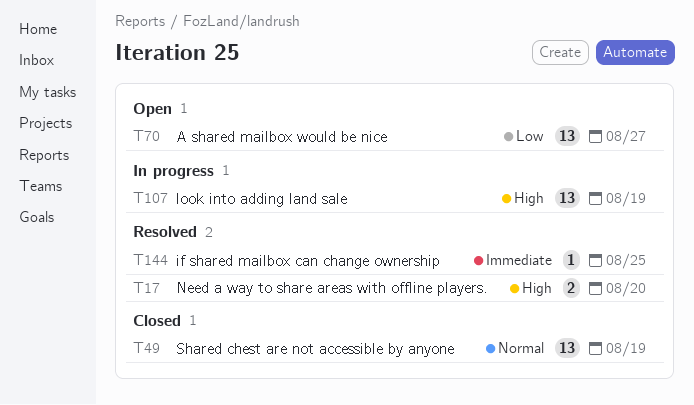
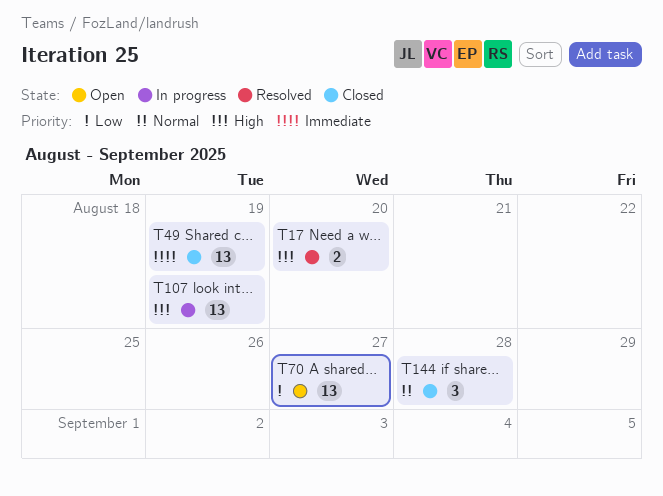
T49, priority: Normal -> Immediate
T144, status: Resolved -> Closed
T144, priority: Immediate -> Normal
T144, estimate: 1 -> 3
T144, due: Aug 25 -> Aug 28

